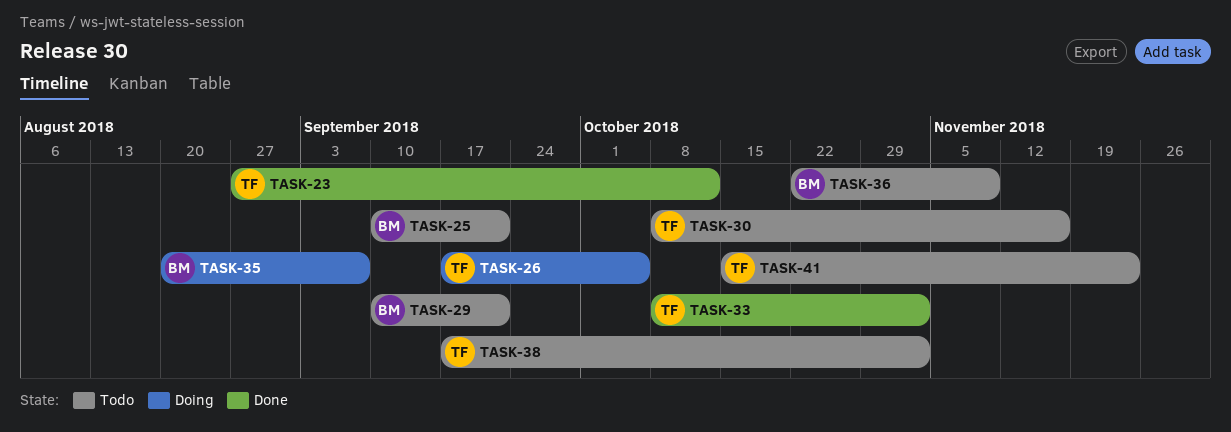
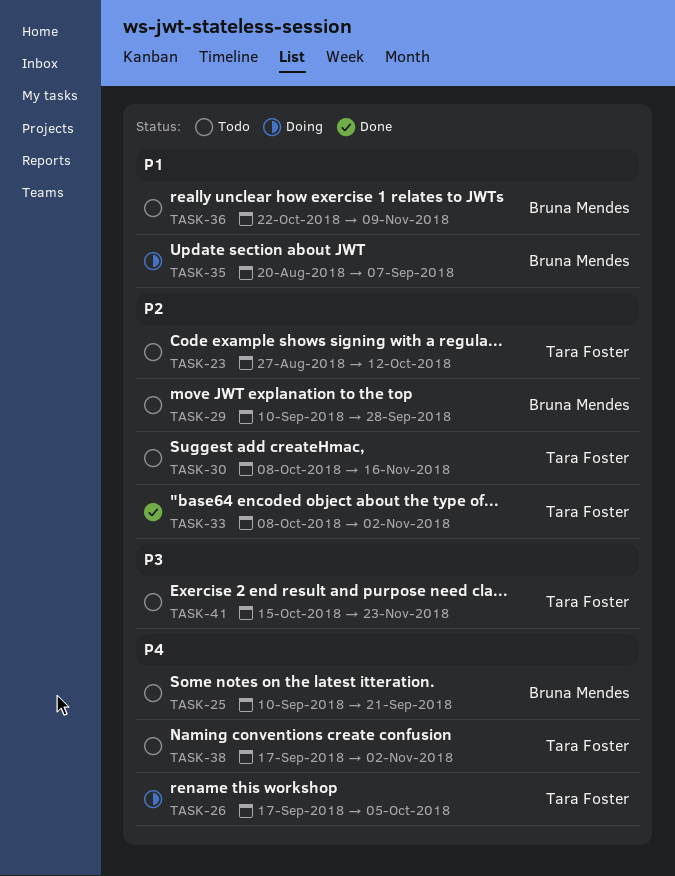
TASK-23, status: Done -> Todo
TASK-29, due: Sep 21 -> Sep 28

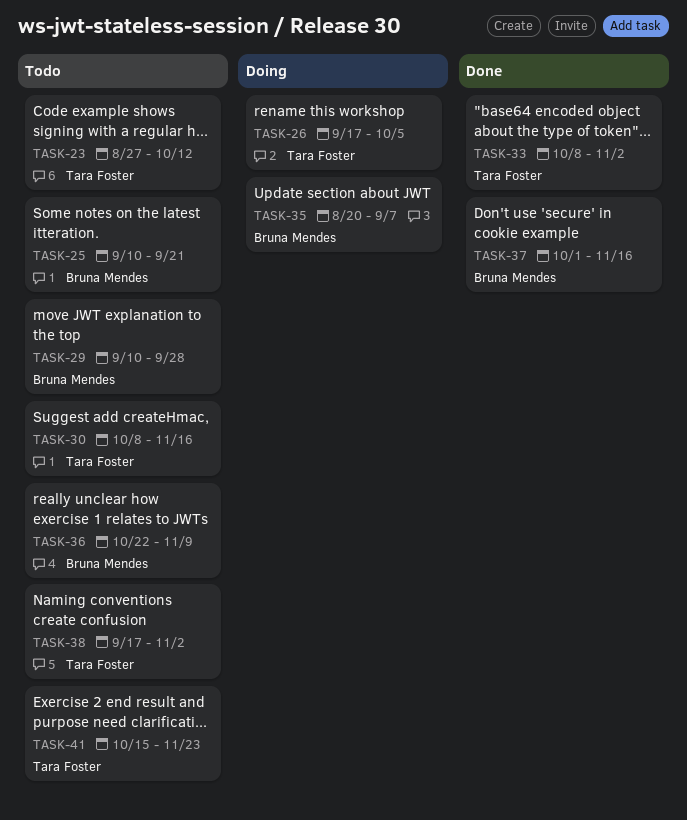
TASK-37: none -> present

